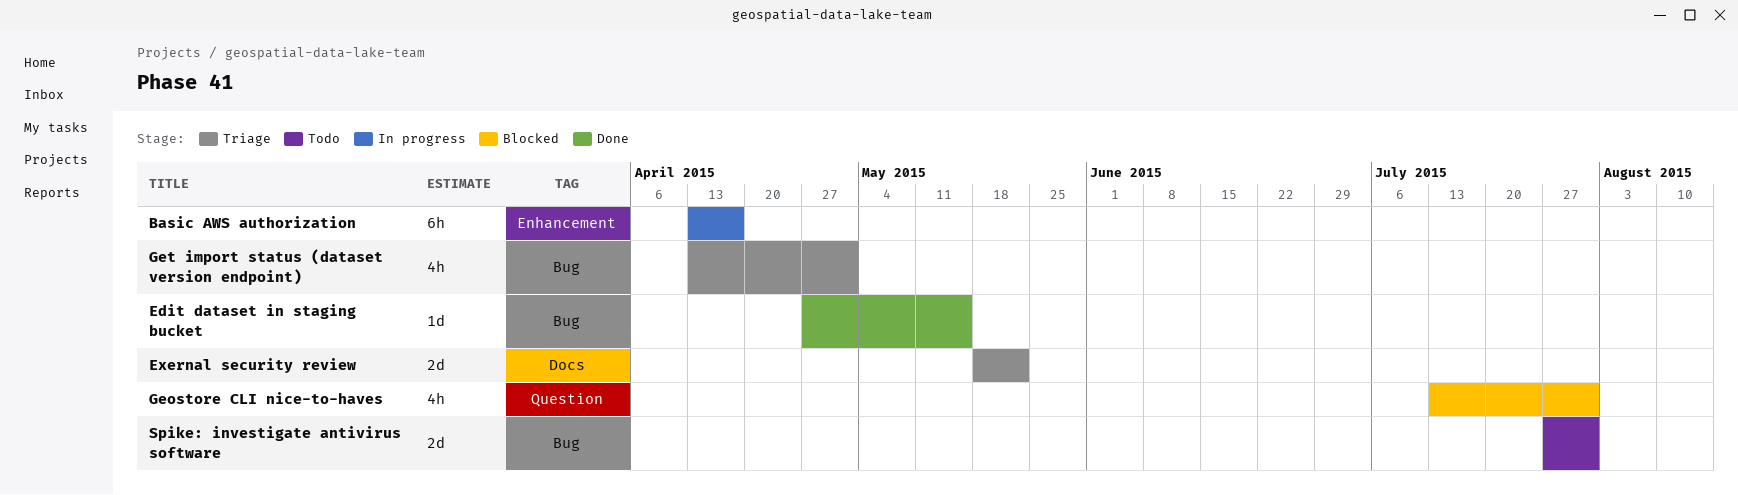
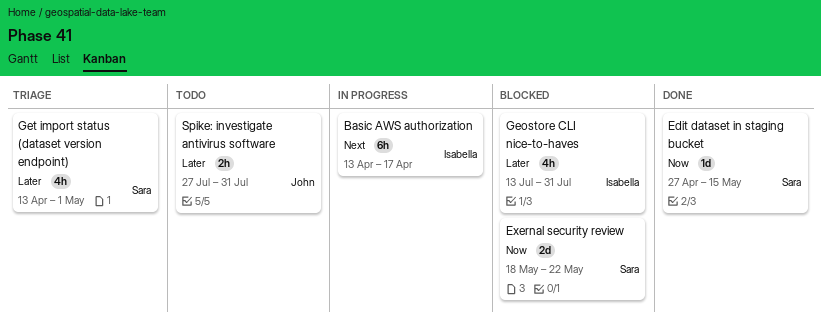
Exernal security review, status: Triage -> Blocked
Spike: investigate antivirus software, estimate: 2d -> 2h

